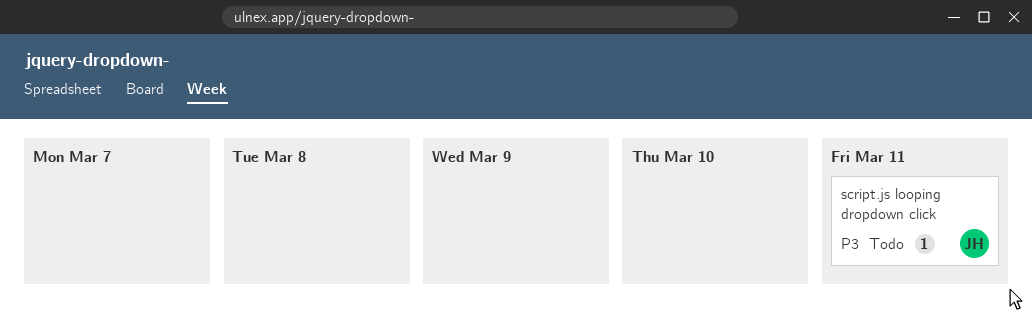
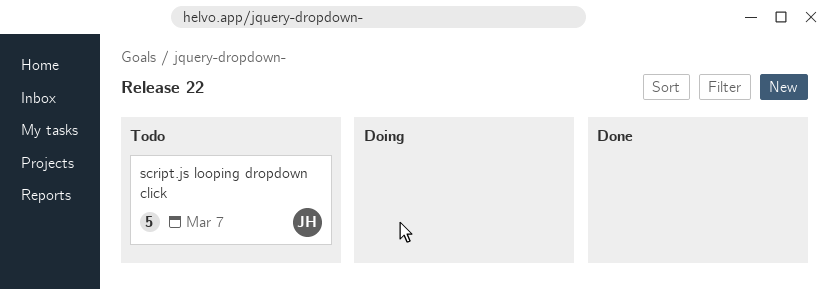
script.js looping dropdown click, estimate: 1 -> 5
script.js looping dropdown click, due: Mar 11 -> Mar 7

